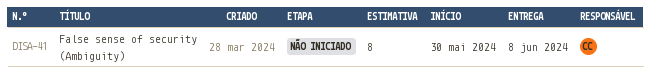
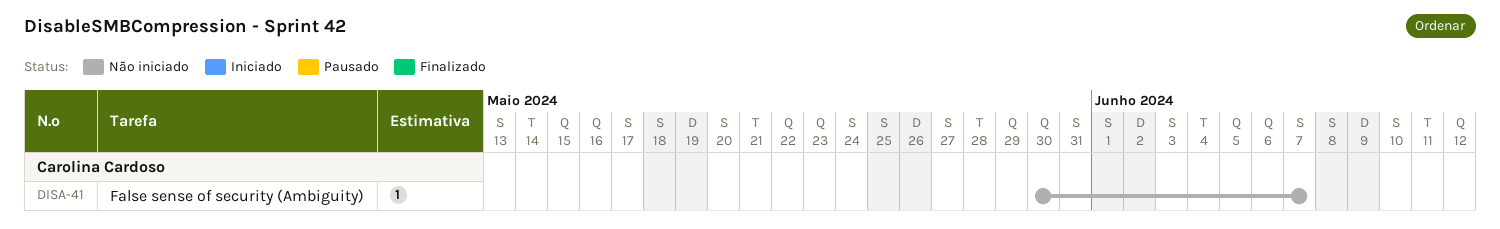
DISA-41, estimate: 8 -> 1
DISA-41, due: Jun 8 -> Jun 7

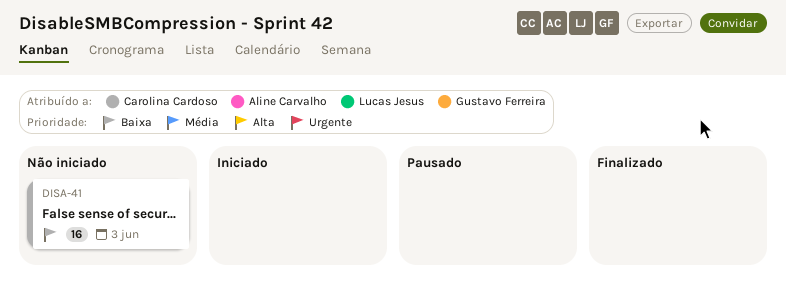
DISA-41, estimate: 1 -> 16
DISA-41, due: Jun 7 -> Jun 3

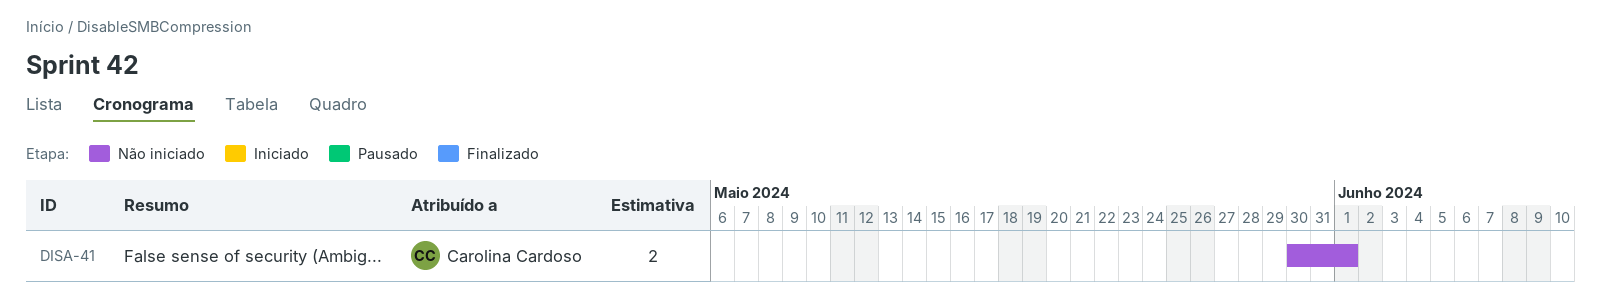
DISA-41, estimate: 16 -> 2
DISA-41, due: Jun 3 -> Jun 1

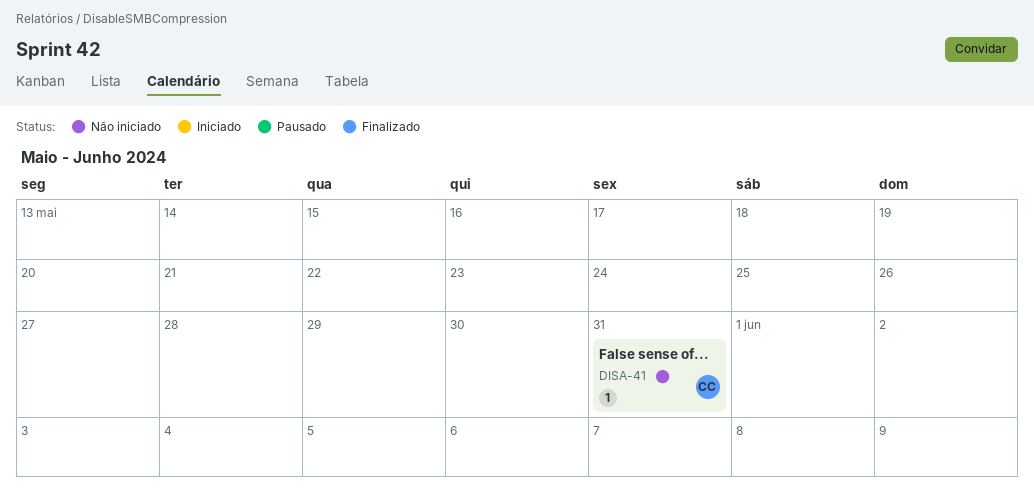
DISA-41, estimate: 2 -> 1
DISA-41, due: Jun 1 -> May 31

